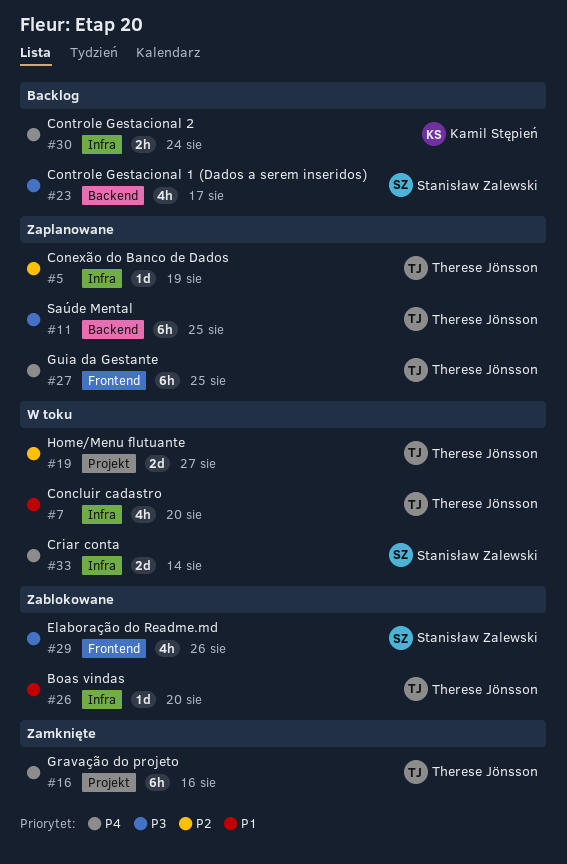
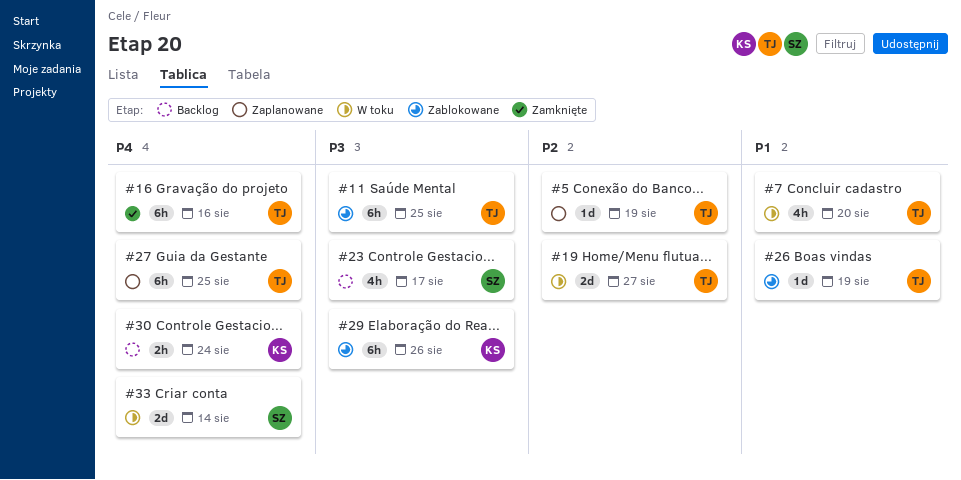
#11, status: Zaplanowane -> Zablokowane
#26, due: Aug 20 -> Aug 19
#29, owner: Stanisław Zalewski -> Kamil Stępień
#29, estimate: 4h -> 6h

